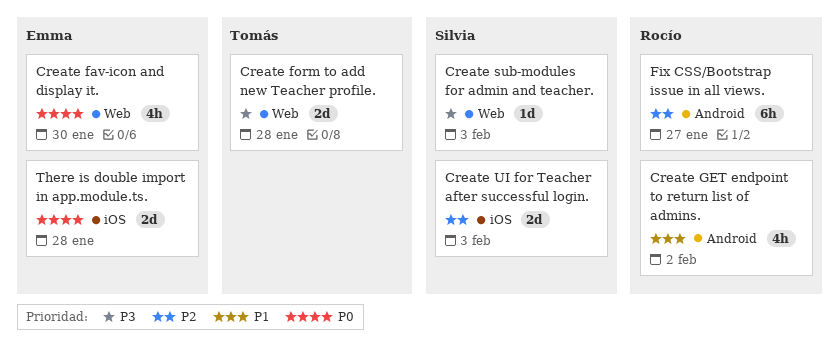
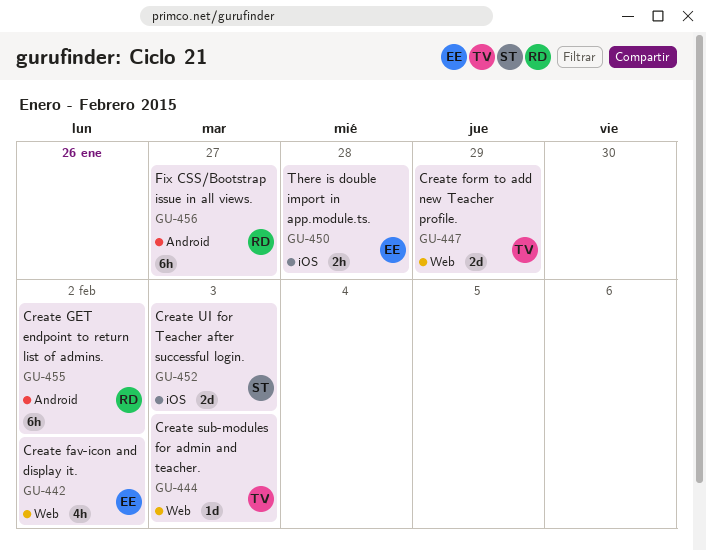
Create fav-icon and display it., due: Jan 30 -> Feb 2
Create form to add new Teacher profile., due: Jan 28 -> Jan 29
Create GET endpoint to return list of admins., estimate: 4h -> 6h
Create sub-modules for admin and teacher., owner: Silvia -> Tomás
There is double import in app.module.ts., estimate: 2d -> 2h

